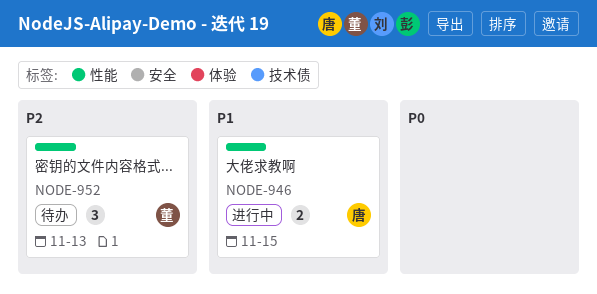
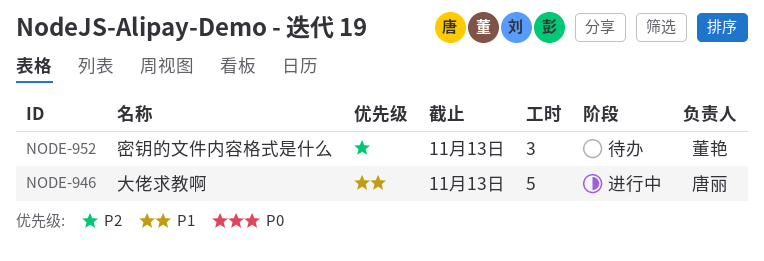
NODE-946, estimate: 2 -> 5
NODE-946, due: Nov 15 -> Nov 13

